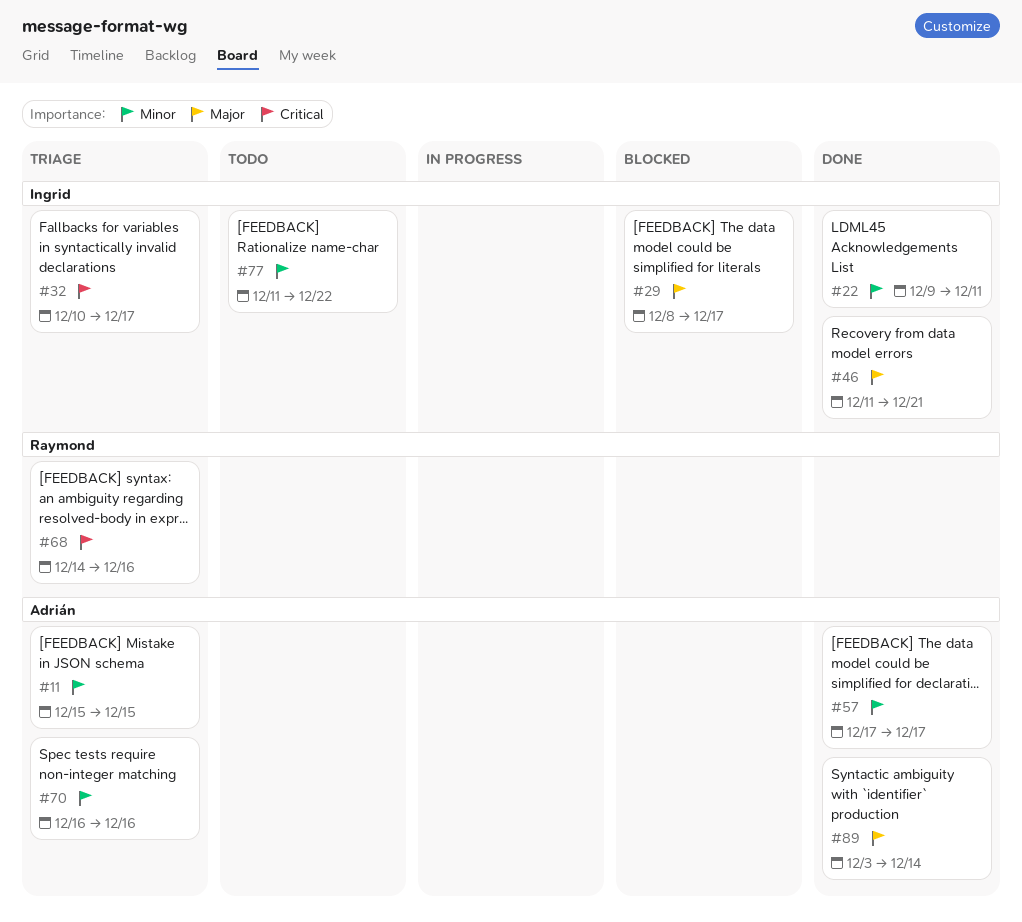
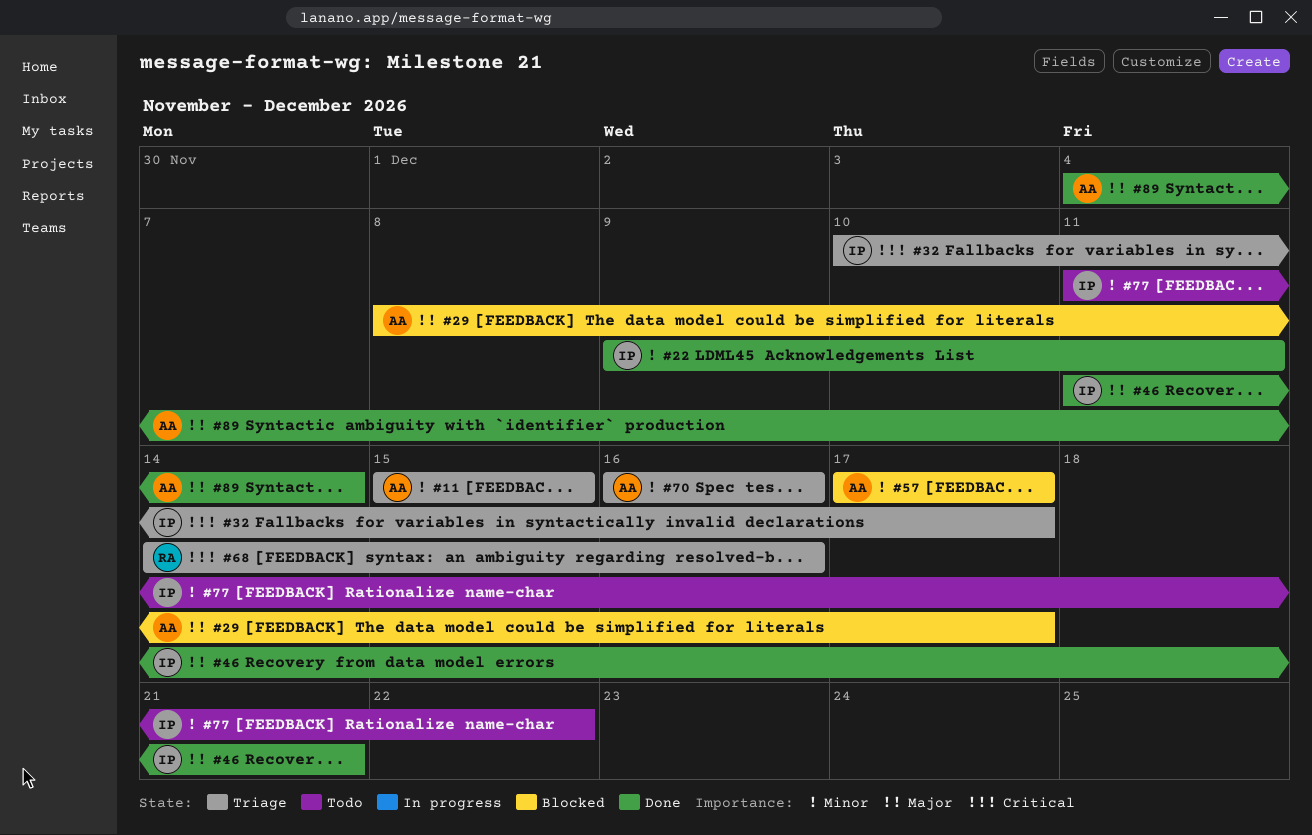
#29, owner: Ingrid -> Adrián
#57, status: Done -> Blocked
#89, start: Dec 3 -> Dec 4

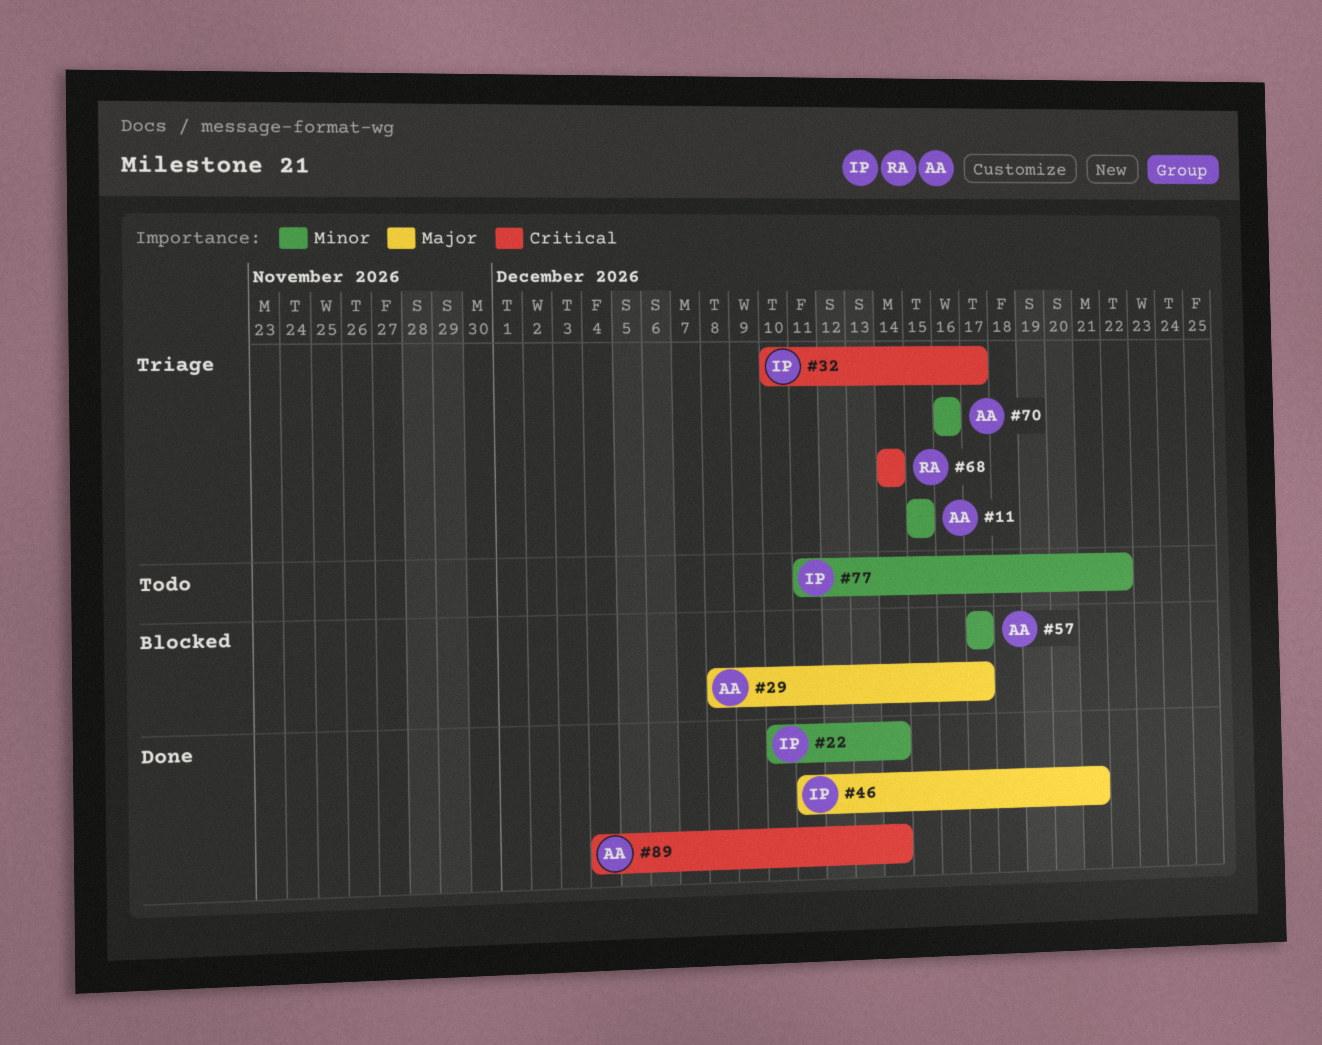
#22, start: Dec 9 -> Dec 10
#22, due: Dec 11 -> Dec 14
#68, due: Dec 16 -> Dec 14
#89, priority: Major -> Critical

